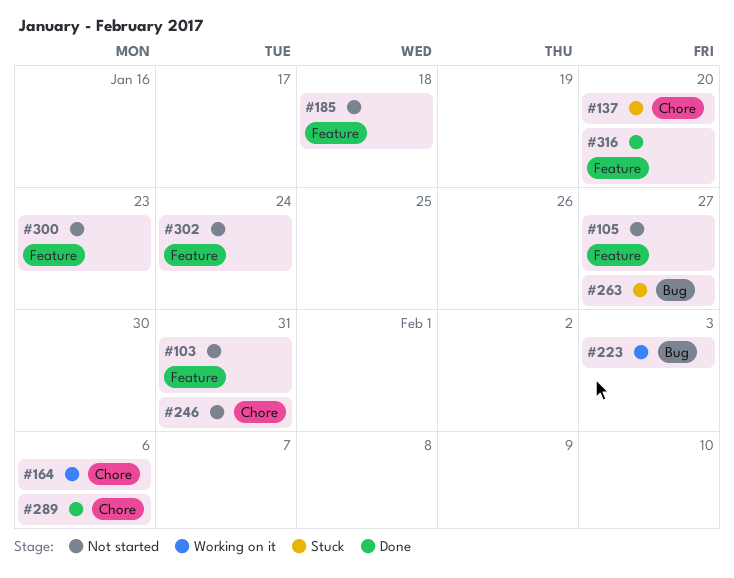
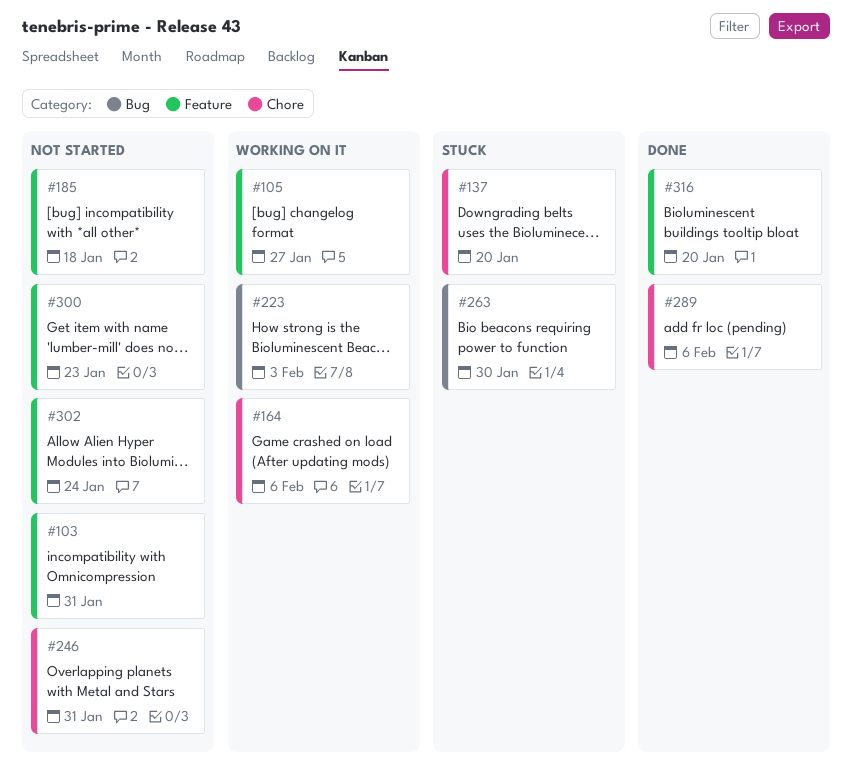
#105, status: Not started -> Working on it
#263, due: Jan 27 -> Jan 30

